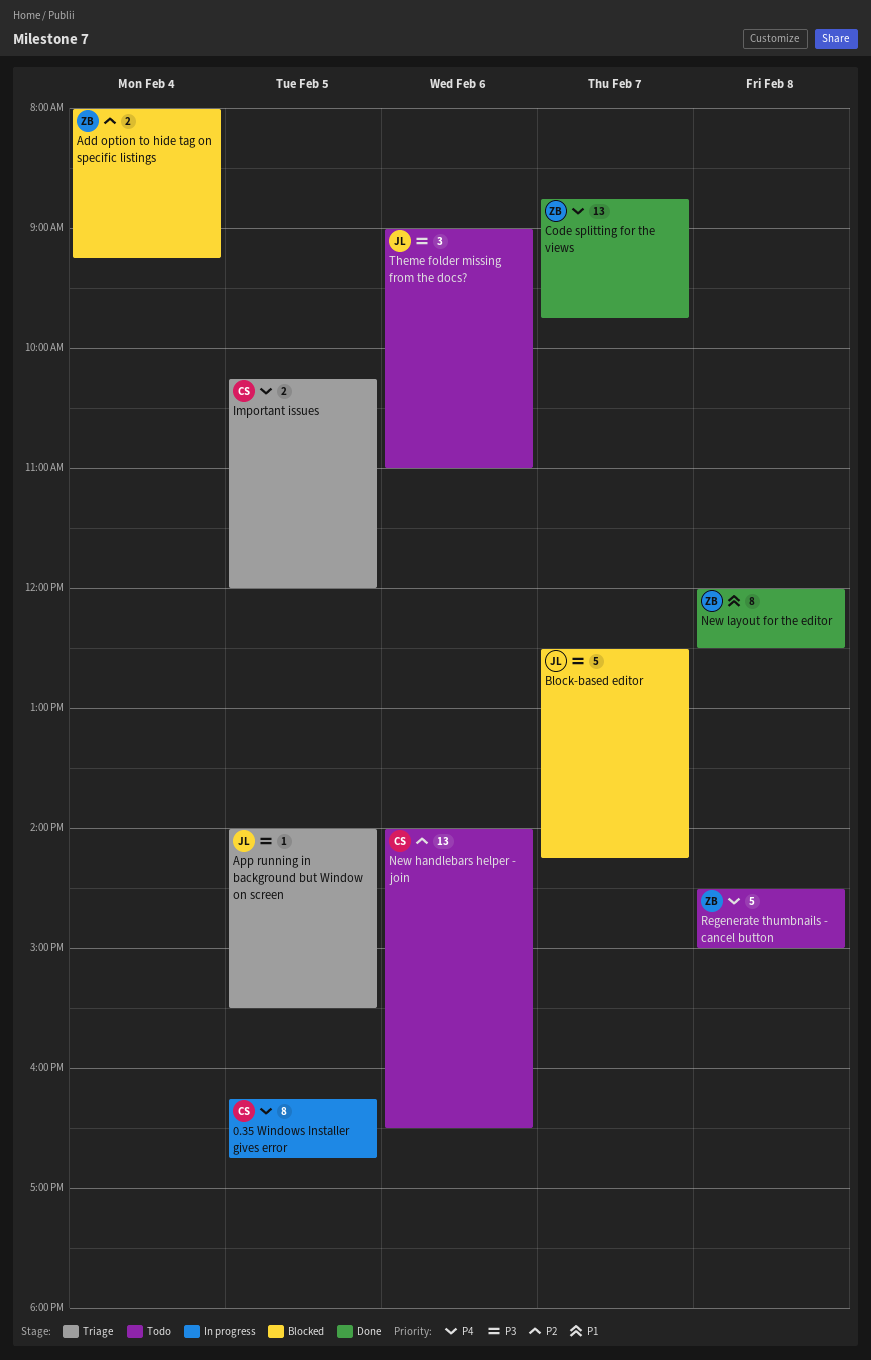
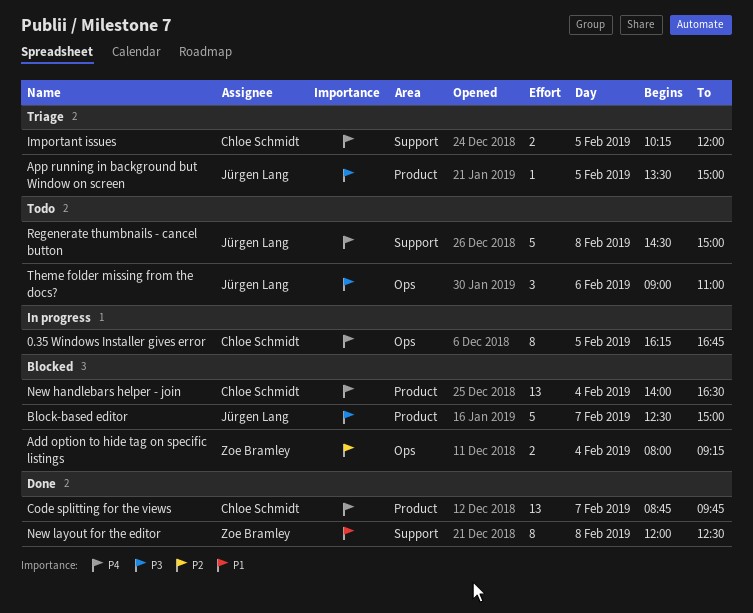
App running in background but Window on screen, begins: 14:00 -> 13:30
App running in background but Window on screen, ends: 15:30 -> 15:00
Block-based editor, ends: 14:15 -> 15:00
Code splitting for the views, owner: Zoe Bramley -> Chloe Schmidt
New handlebars helper - join, status: Todo -> Blocked
New handlebars helper - join, priority: P2 -> P4
New handlebars helper - join, day: Feb 6 -> Feb 4
Regenerate thumbnails - cancel button, owner: Zoe Bramley -> Jürgen Lang

